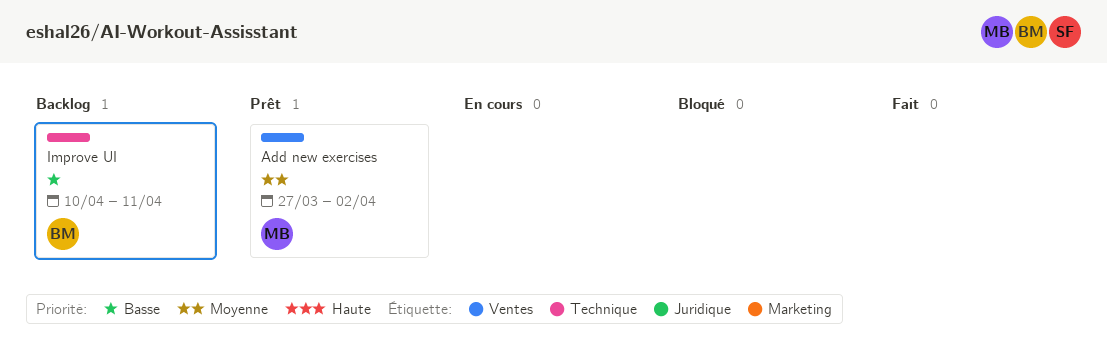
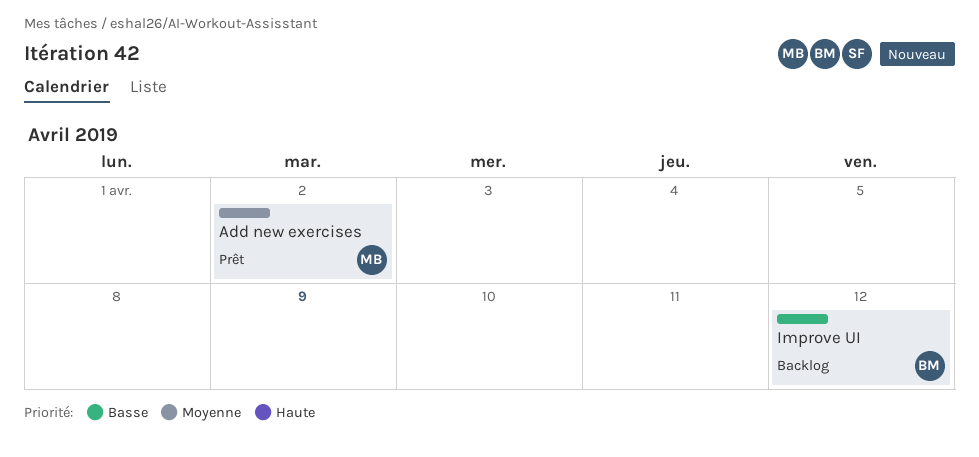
Improve UI, due: Apr 11 -> Apr 12

